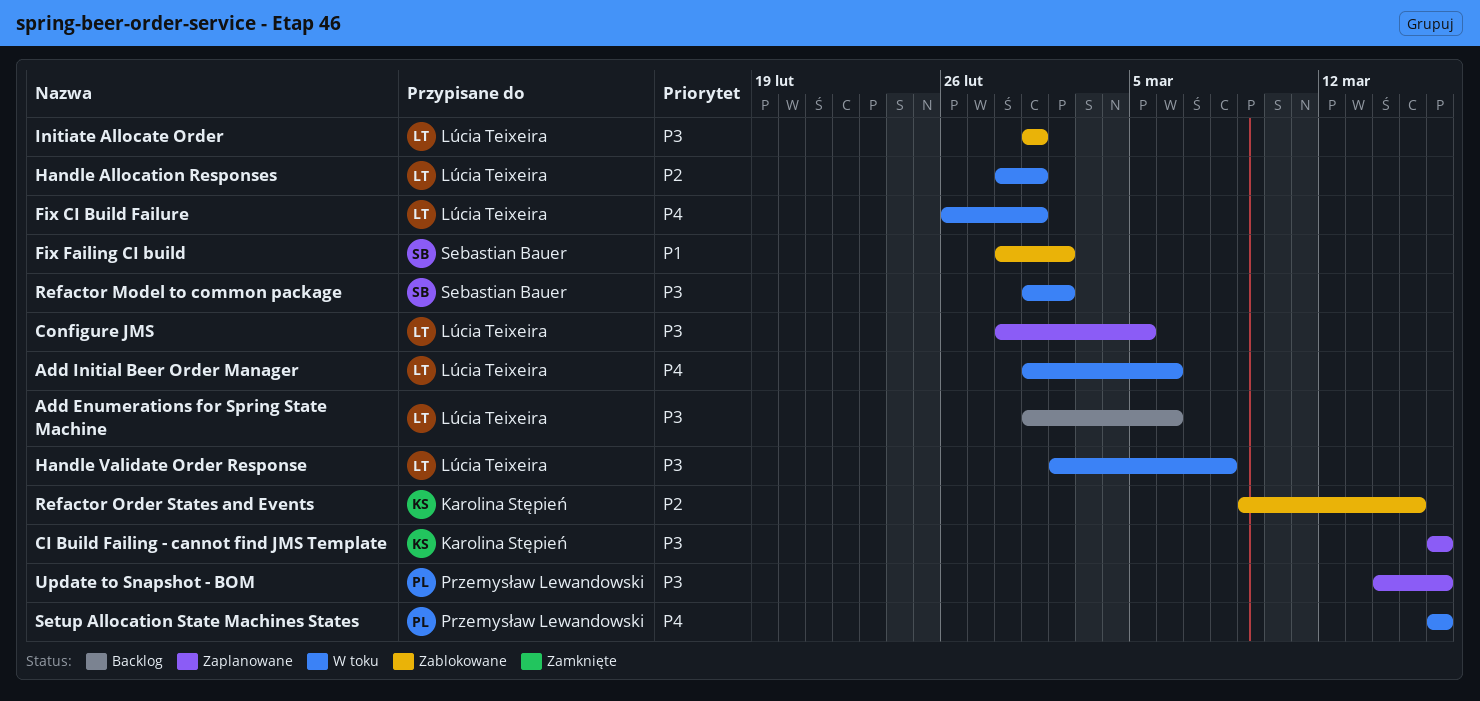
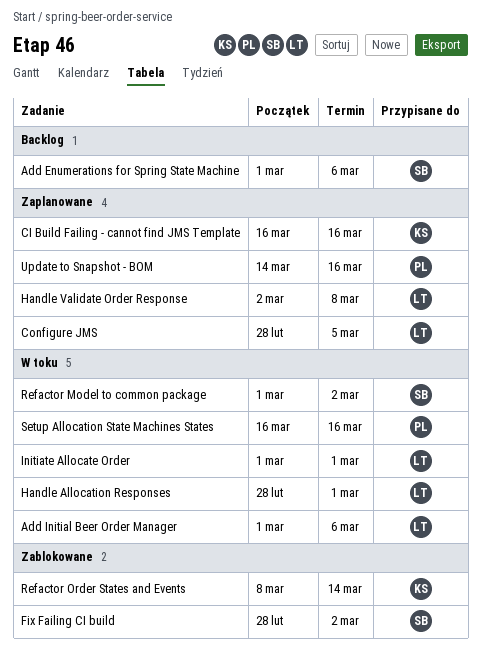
Add Enumerations for Spring State Machine, owner: Lúcia Teixeira -> Sebastian Bauer
Fix CI Build Failure: present -> none
Handle Validate Order Response, status: W toku -> Zaplanowane
Initiate Allocate Order, status: Zablokowane -> W toku
Refactor Order States and Events, start: Mar 9 -> Mar 8
Refactor Order States and Events, due: Mar 15 -> Mar 14

